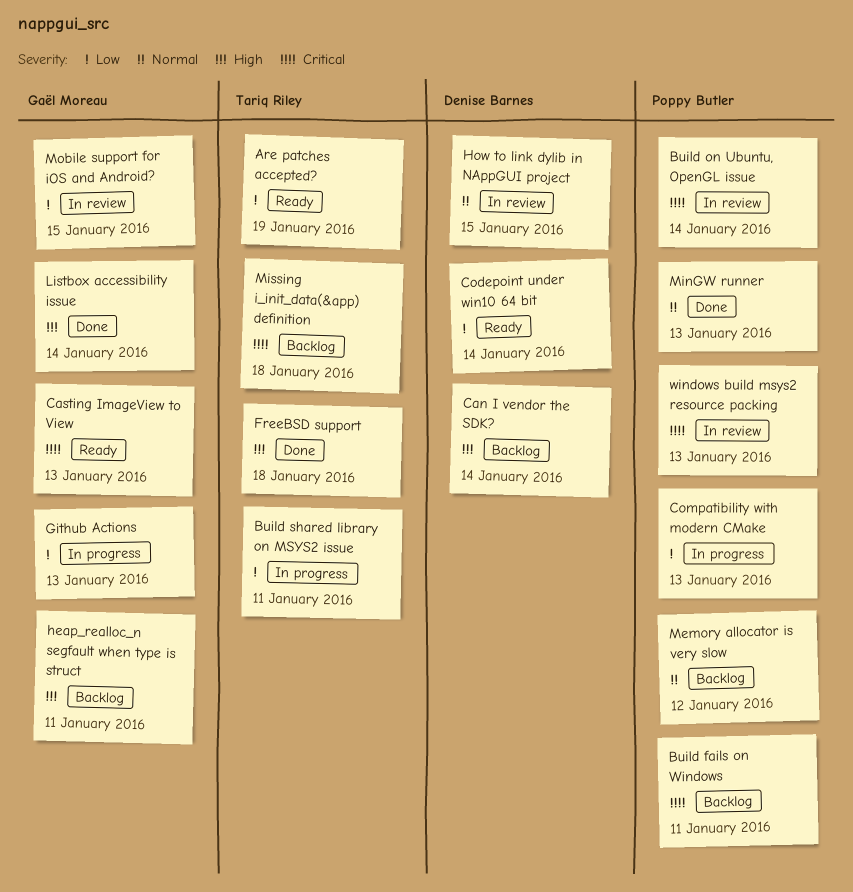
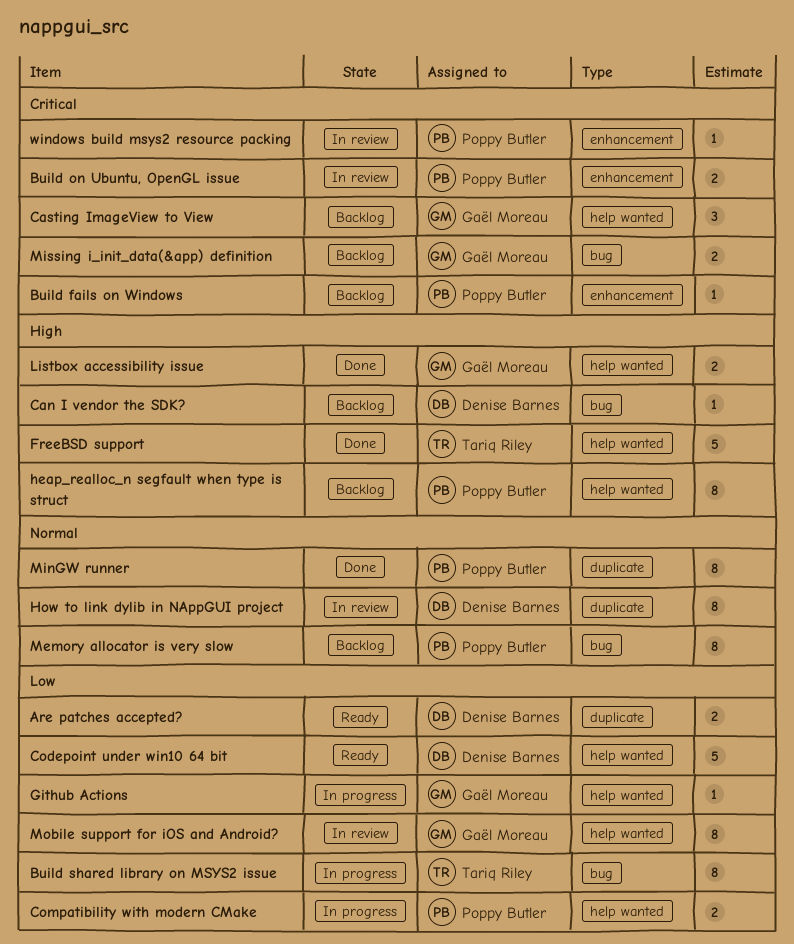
Are patches accepted?, owner: Tariq Riley -> Denise Barnes
Casting ImageView to View, status: Ready -> Backlog
heap_realloc_n segfault when type is struct, owner: Gaël Moreau -> Poppy Butler
Missing i_init_data(&app) definition, owner: Tariq Riley -> Gaël Moreau

